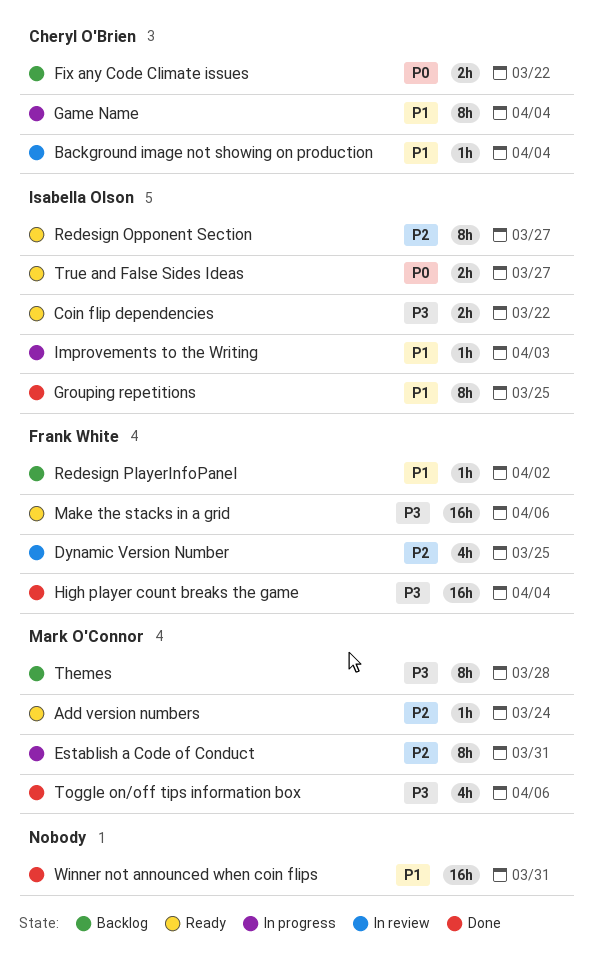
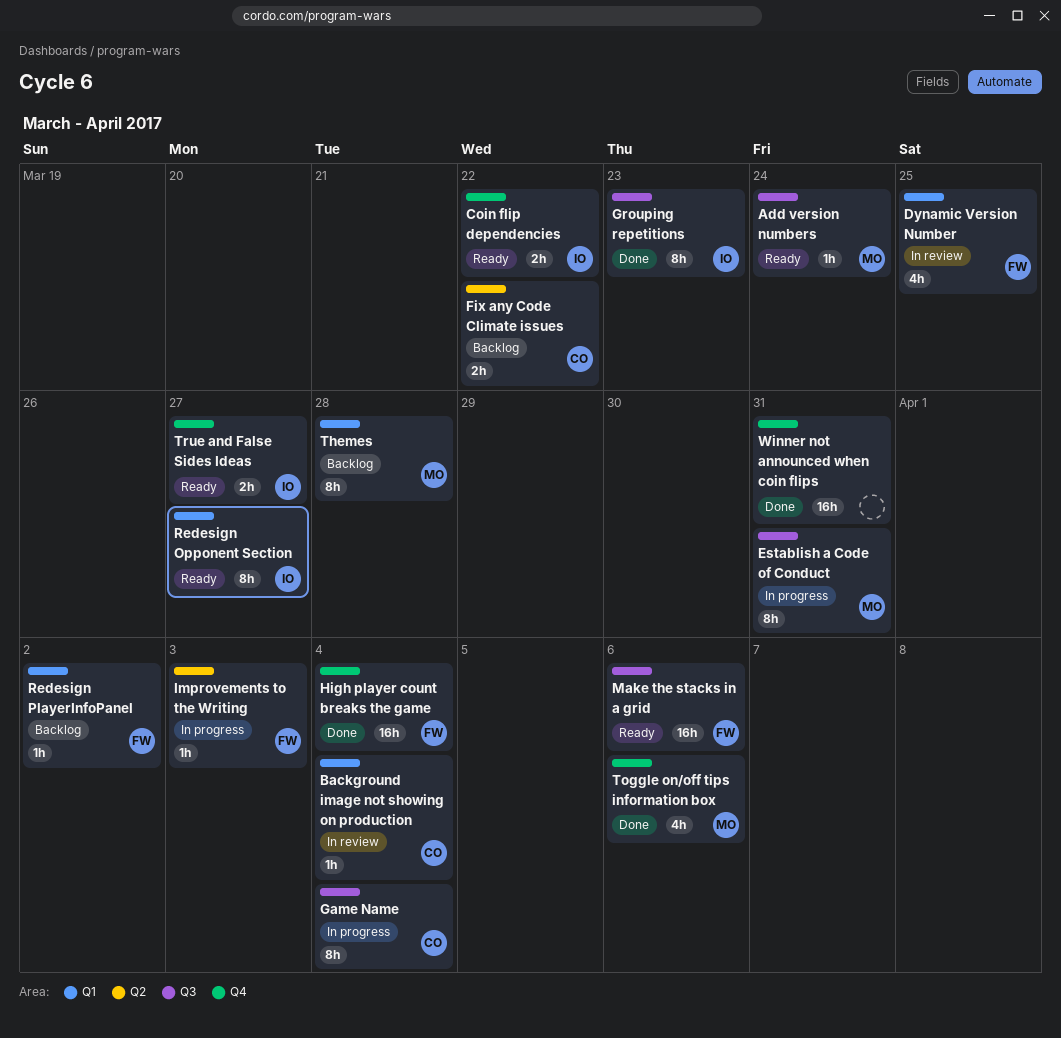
Grouping repetitions, due: Mar 25 -> Mar 23
Improvements to the Writing, owner: Isabella Olson -> Frank White

